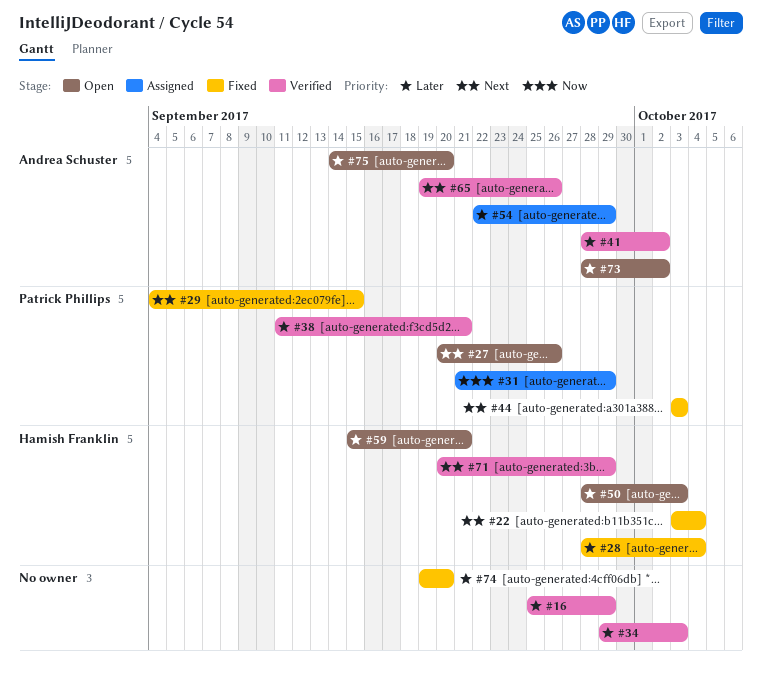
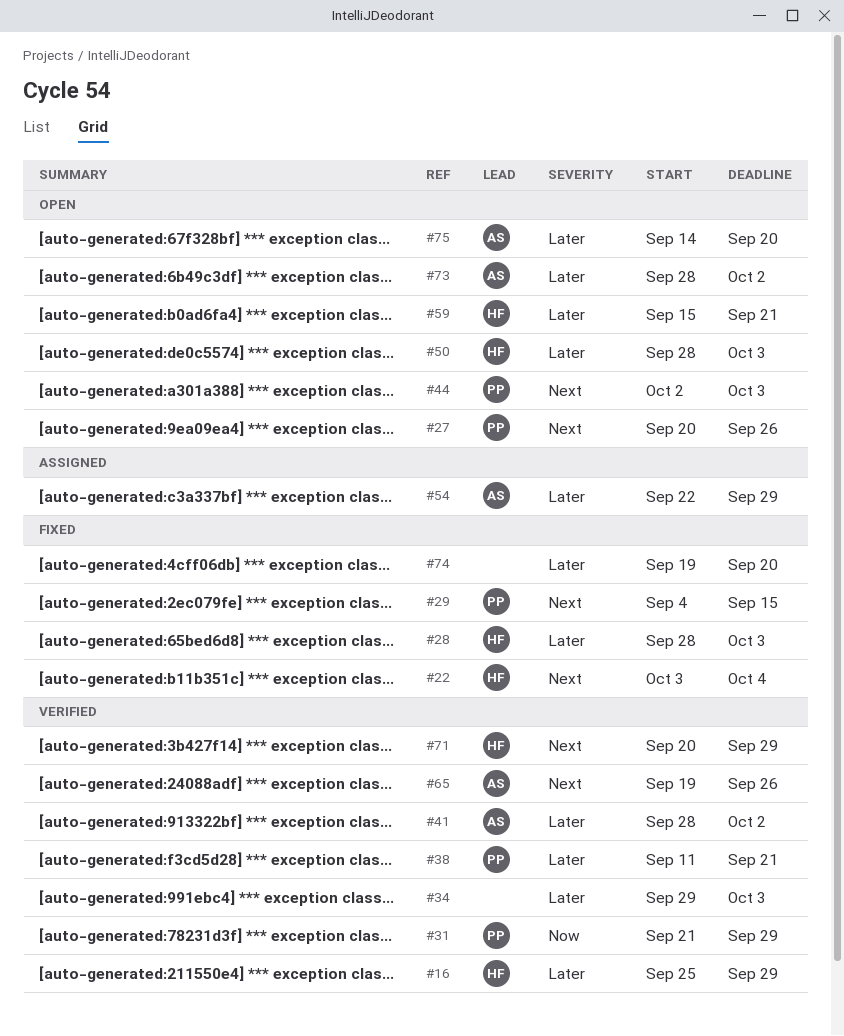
#16, owner: none -> Hamish Franklin
#28, due: Oct 4 -> Oct 3
#31, status: Assigned -> Verified
#44, status: Fixed -> Open
#44, start: Oct 3 -> Oct 2

